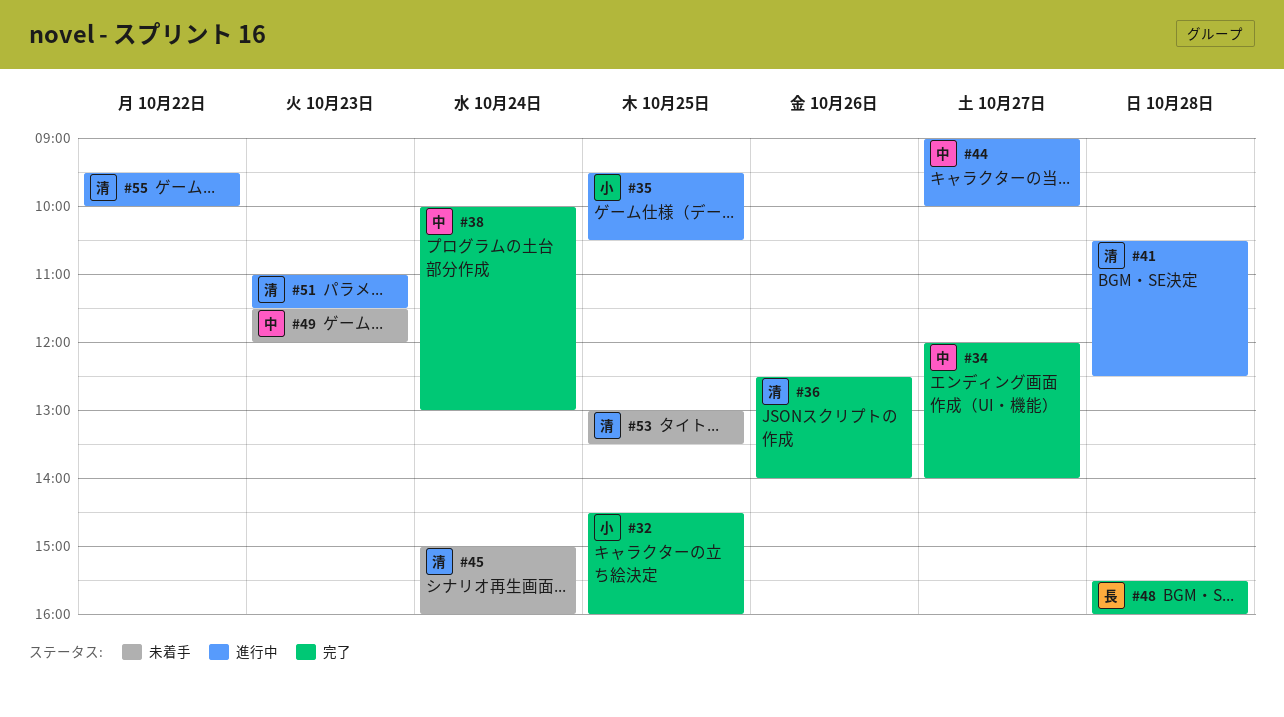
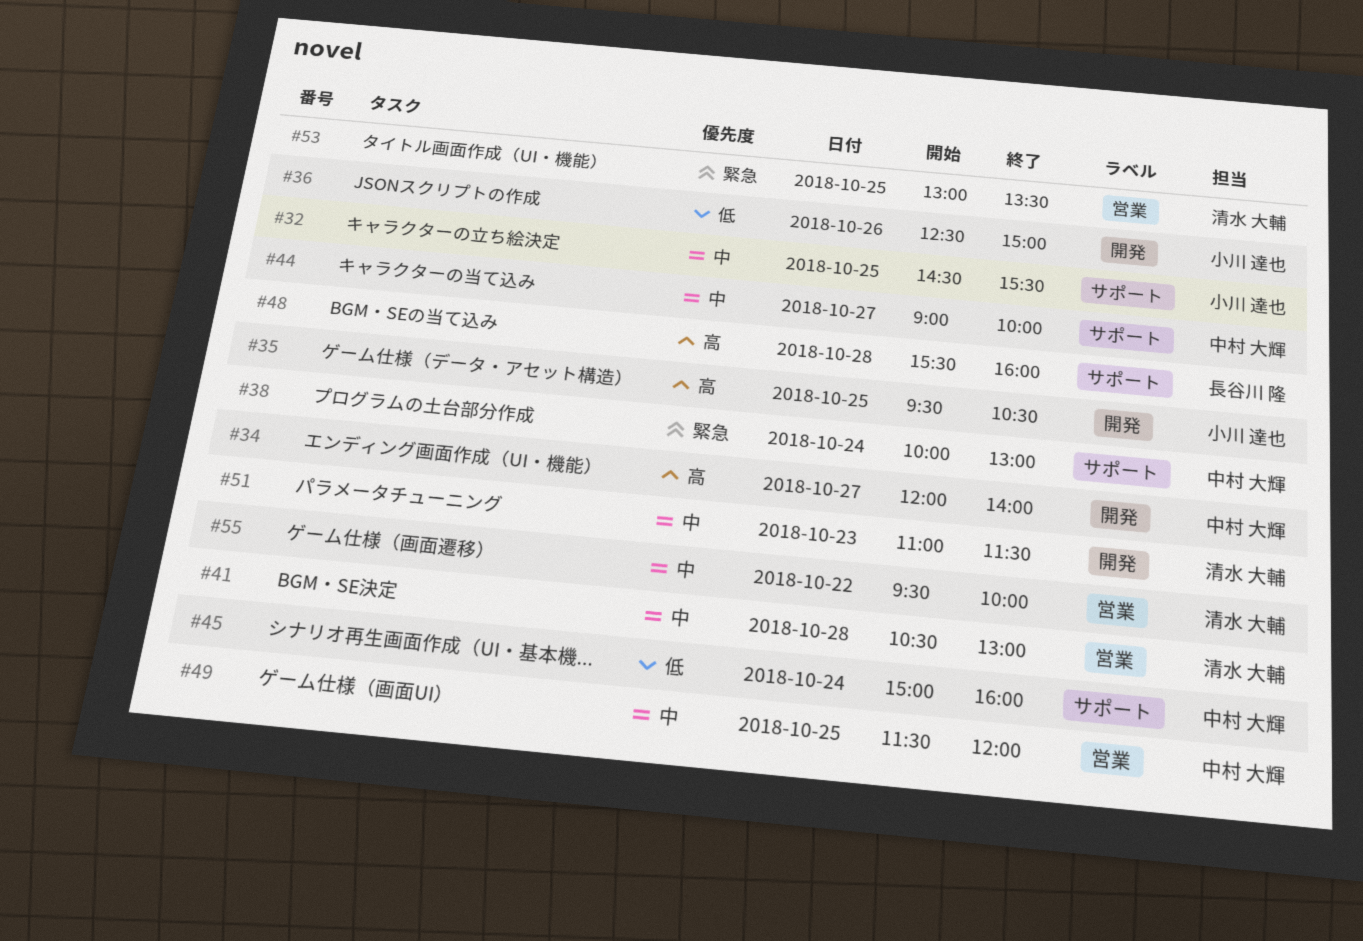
#32, ends: 16:00 -> 15:30
#36, owner: 清水 大輔 -> 小川 達也
#36, ends: 14:00 -> 15:00
#41, ends: 12:30 -> 13:00
#45, owner: 清水 大輔 -> 中村 大輝
#49, day: Oct 23 -> Oct 25

